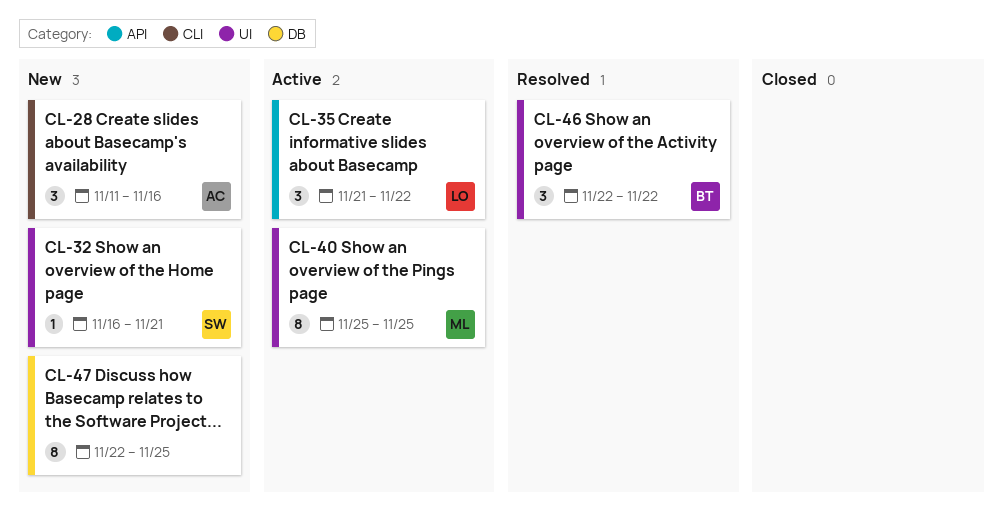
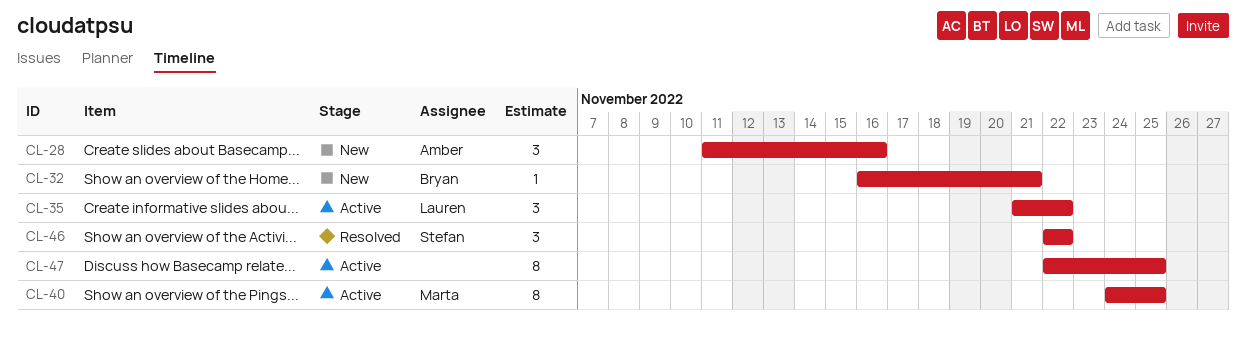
CL-32, owner: Stefan -> Bryan
CL-40, start: Nov 25 -> Nov 24
CL-46, owner: Bryan -> Stefan
CL-47, status: New -> Active

